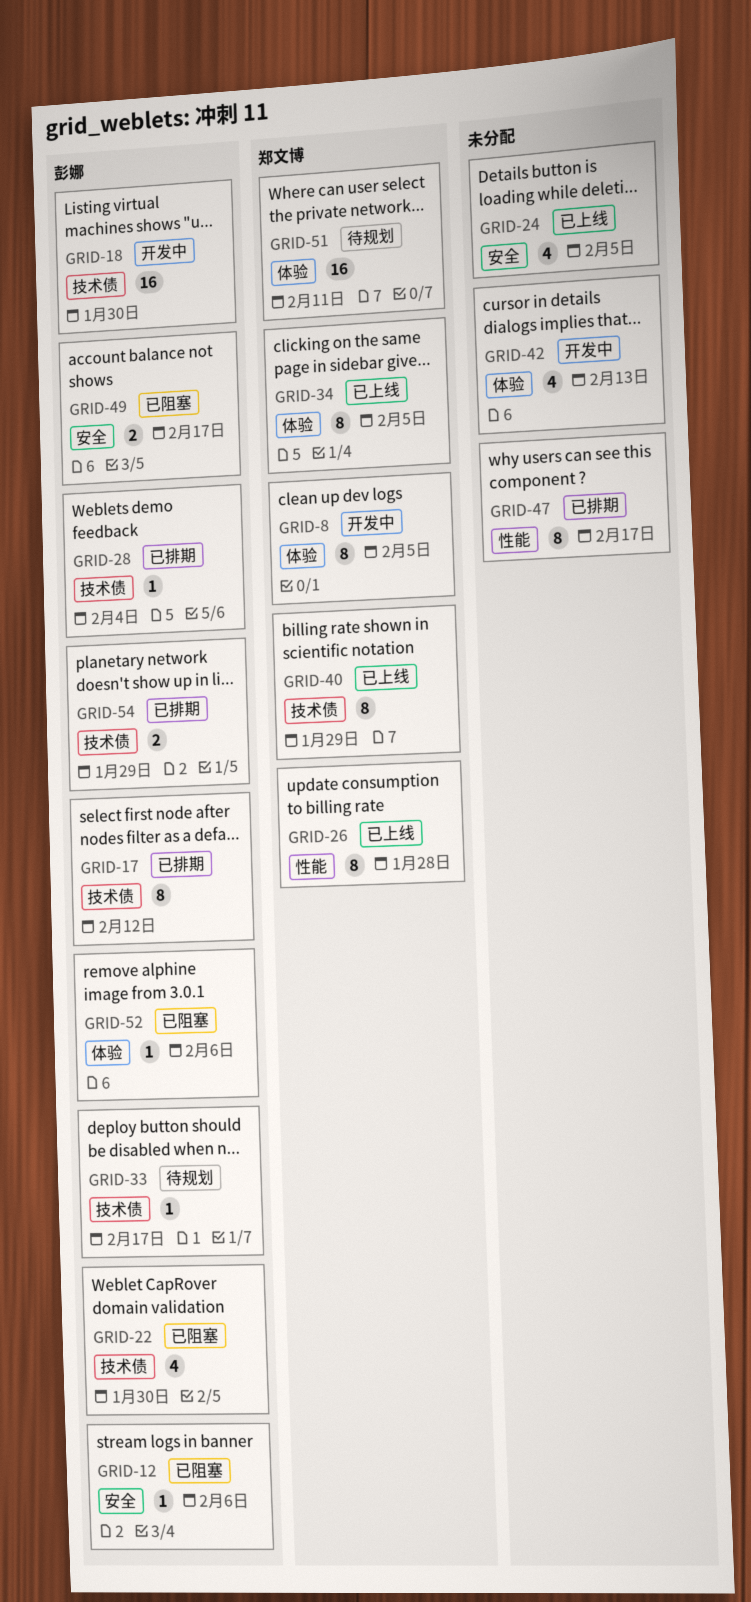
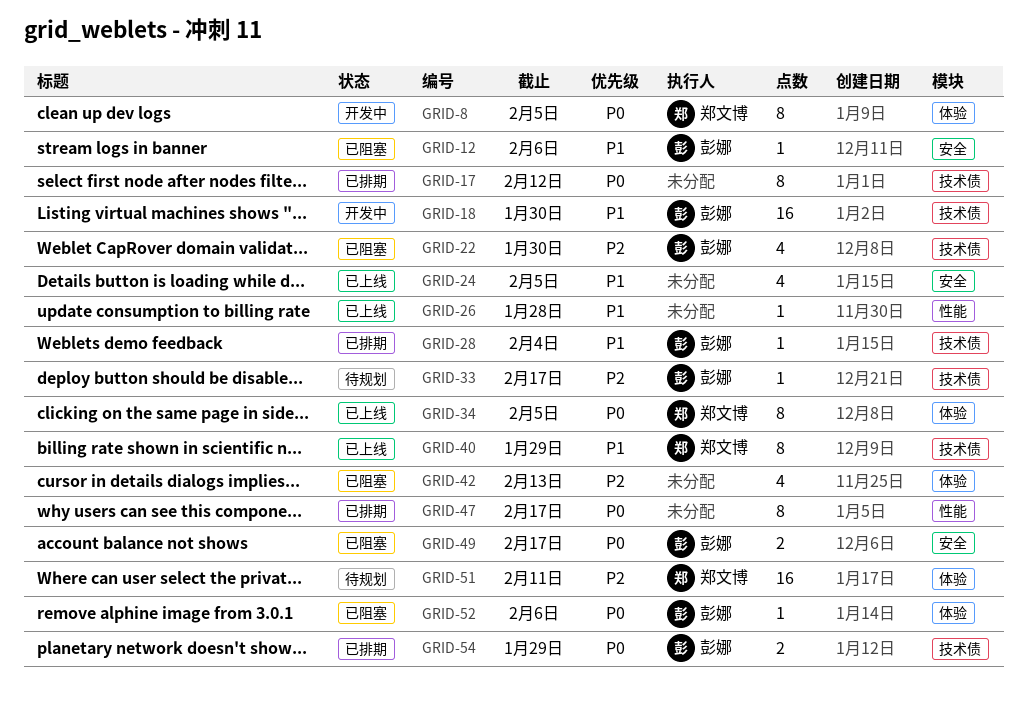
GRID-17, owner: 彭娜 -> none
GRID-26, owner: 郑文博 -> none
GRID-26, estimate: 8 -> 1
GRID-42, status: 开发中 -> 已阻塞

